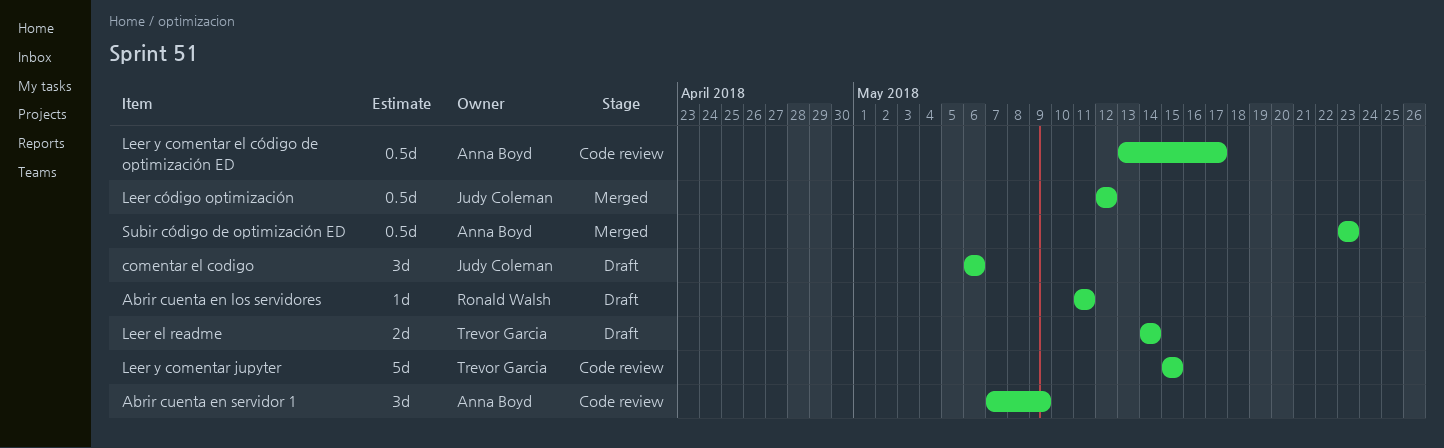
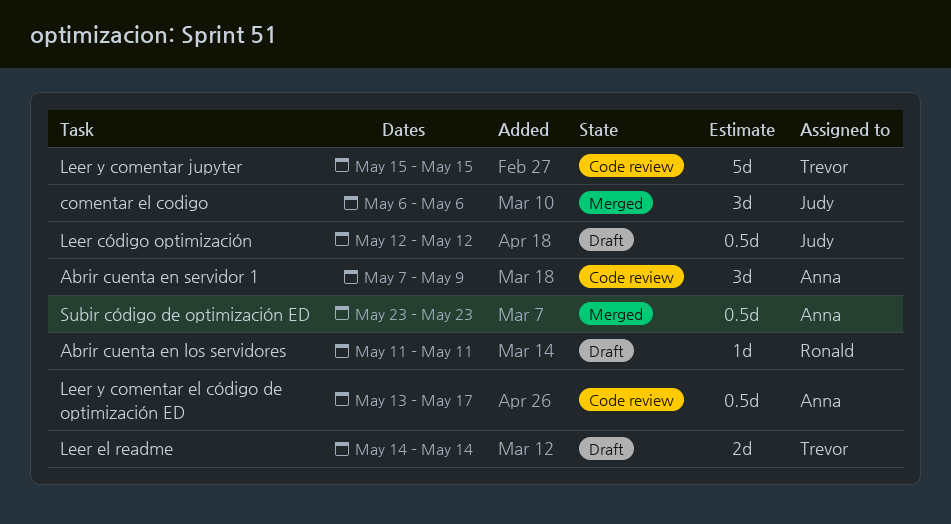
comentar el codigo, status: Draft -> Merged
Leer código optimización, status: Merged -> Draft

